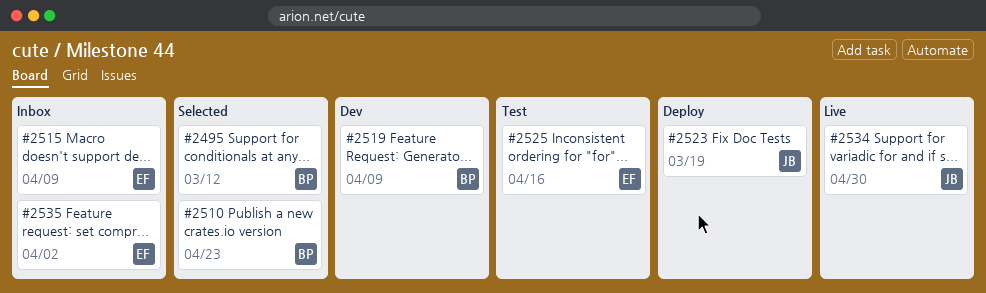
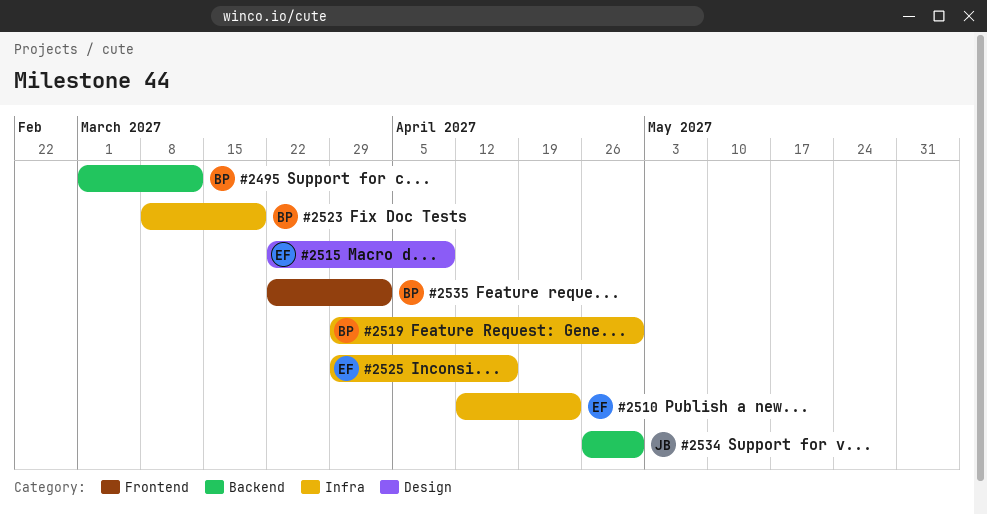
#2510, owner: BP -> EF
#2519, due: Apr 9 -> Apr 30
#2523, owner: JB -> BP
#2535, owner: EF -> BP

